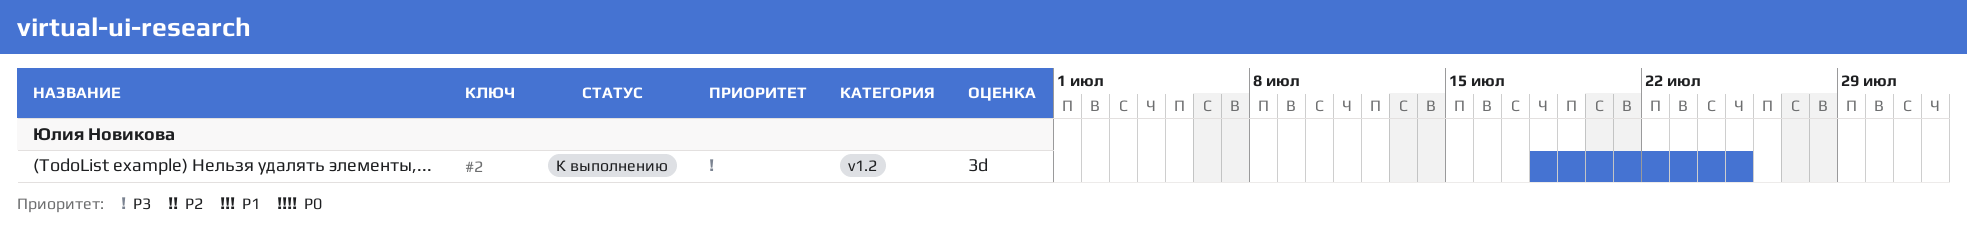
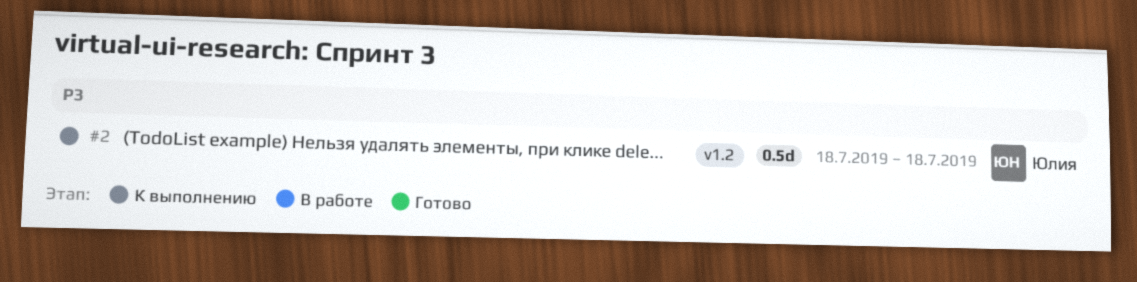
#2, estimate: 3d -> 0.5d
#2, due: Jul 25 -> Jul 18

